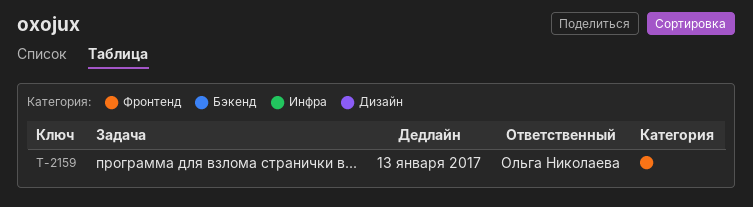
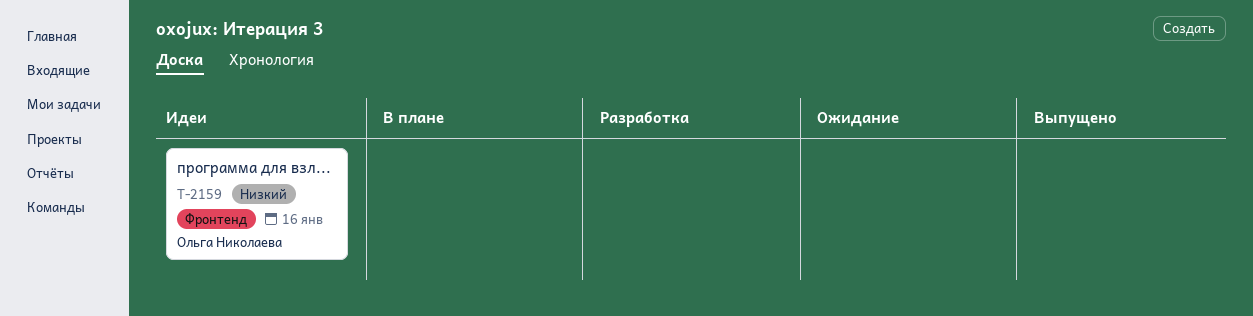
T-2159, due: Jan 13 -> Jan 16

